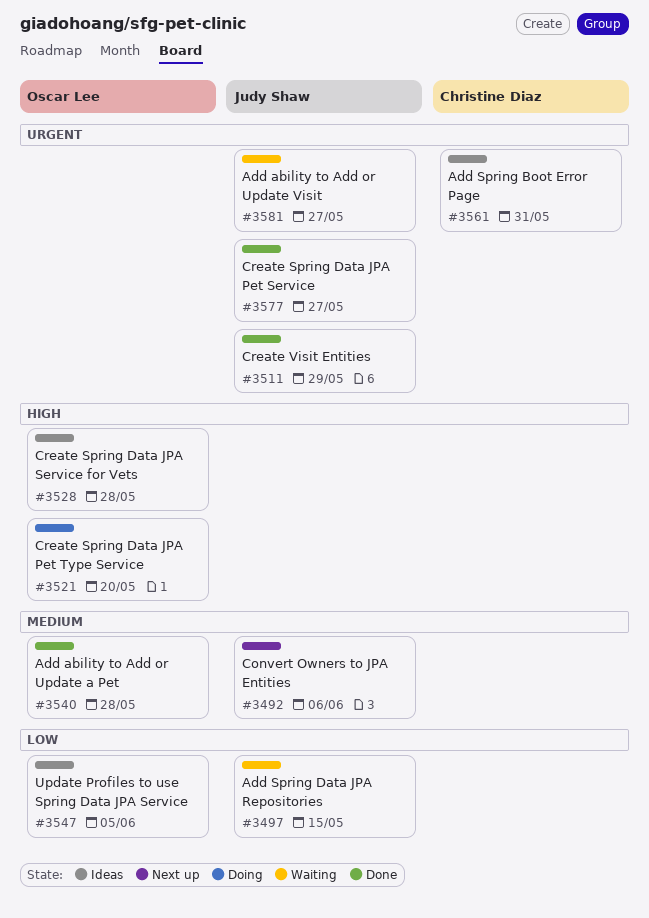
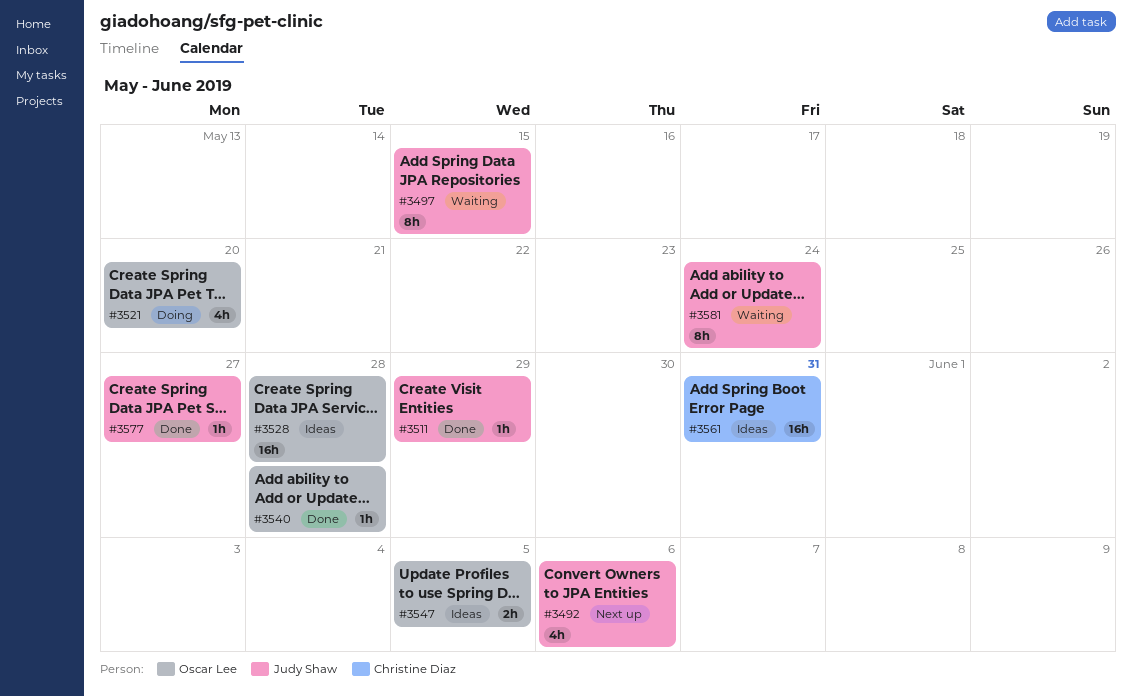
#3581, due: May 27 -> May 24

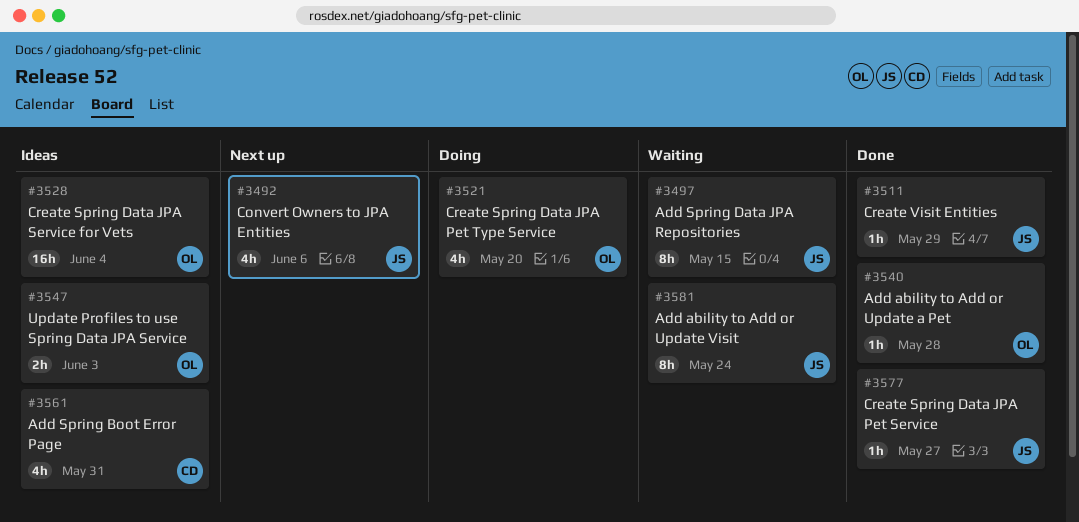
#3528, due: May 28 -> Jun 4
#3547, due: Jun 5 -> Jun 3
#3561, estimate: 16h -> 4h

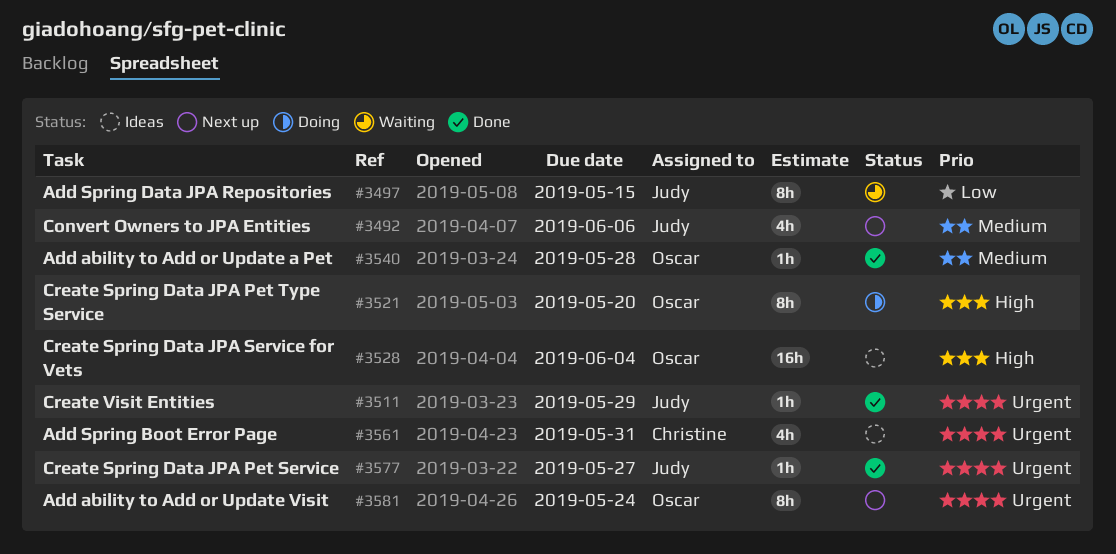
#3521, estimate: 4h -> 8h
#3547: present -> none
#3581, status: Waiting -> Next up
#3581, owner: Judy -> Oscar

